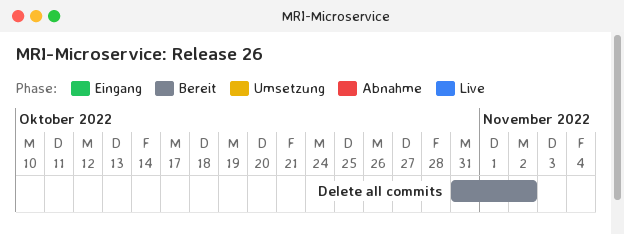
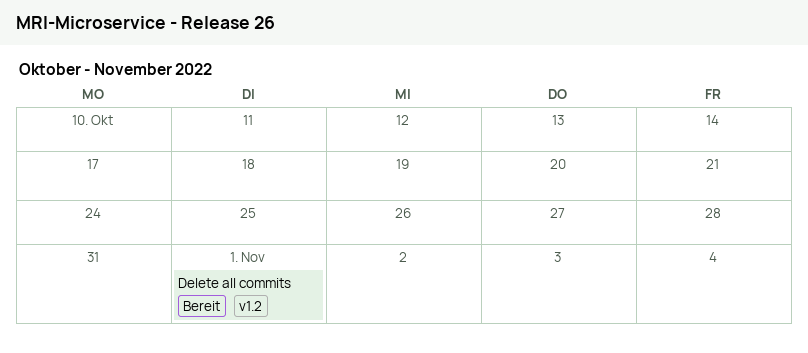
Delete all commits, due: Nov 2 -> Nov 1

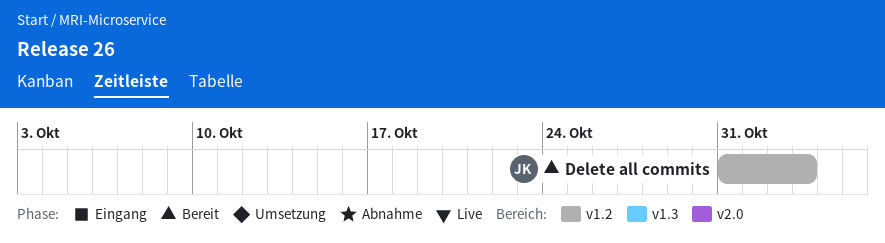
Delete all commits, due: Nov 1 -> Nov 3

